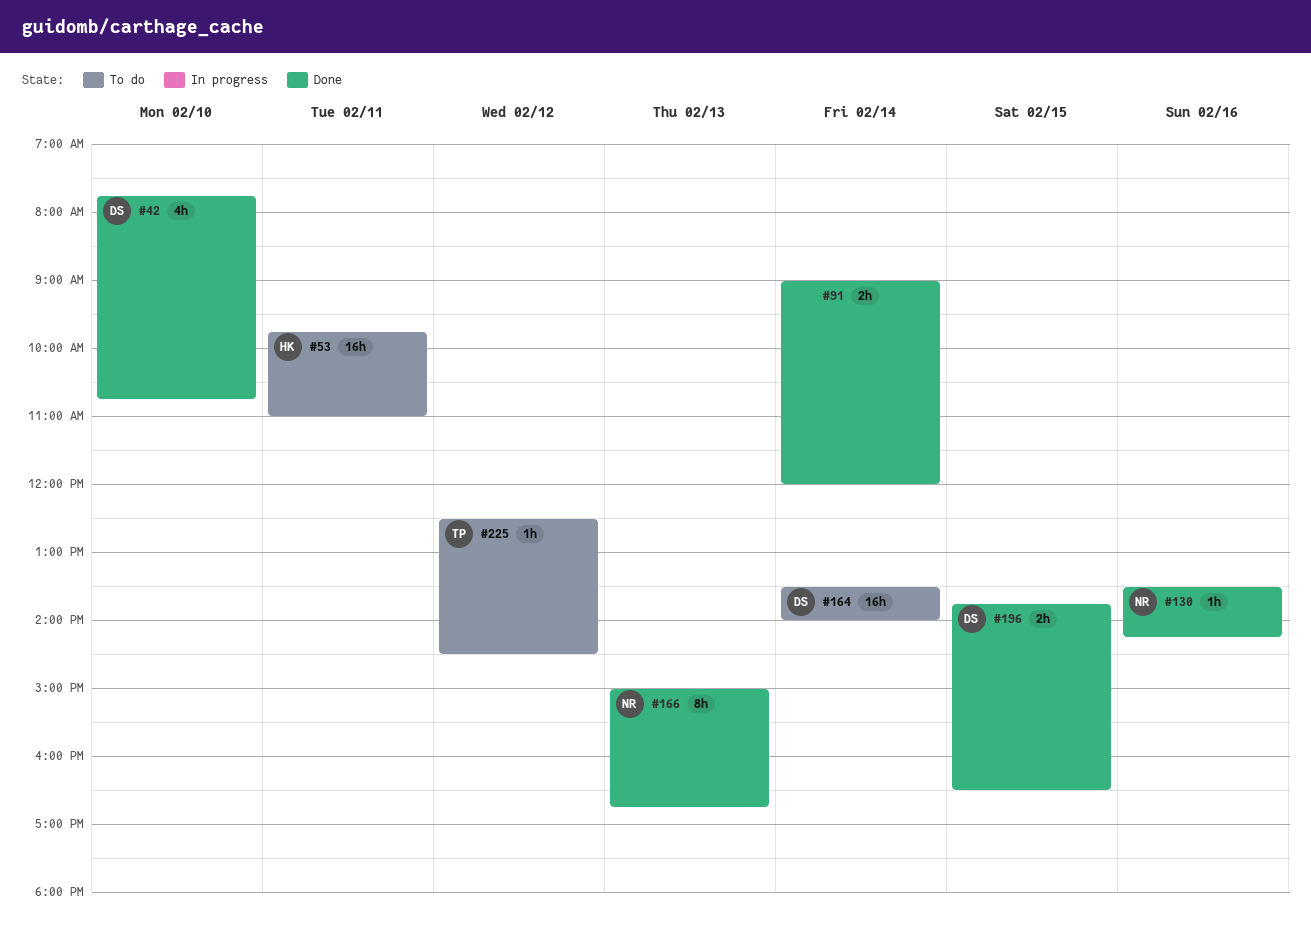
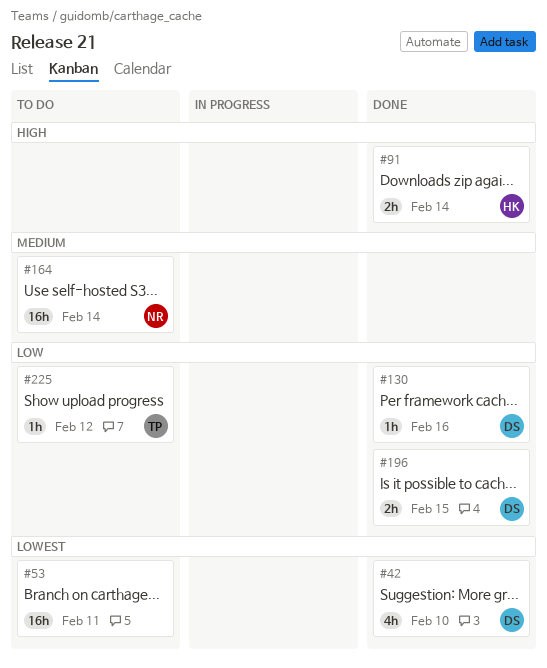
#53, owner: HK -> none
#91, owner: none -> HK
#130, owner: NR -> DS
#164, owner: DS -> NR
#166: present -> none

